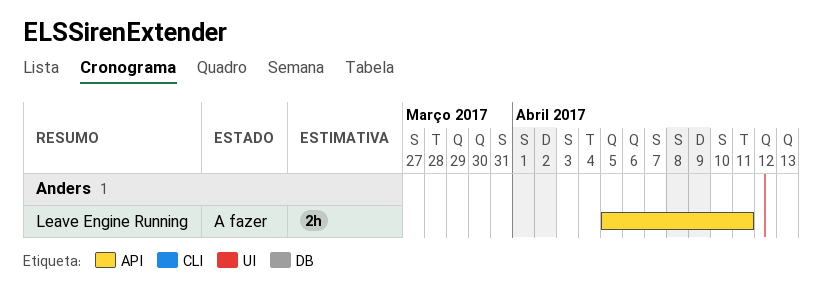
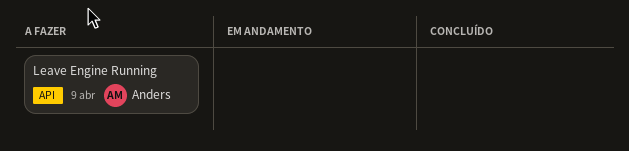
Leave Engine Running, due: Apr 11 -> Apr 9

